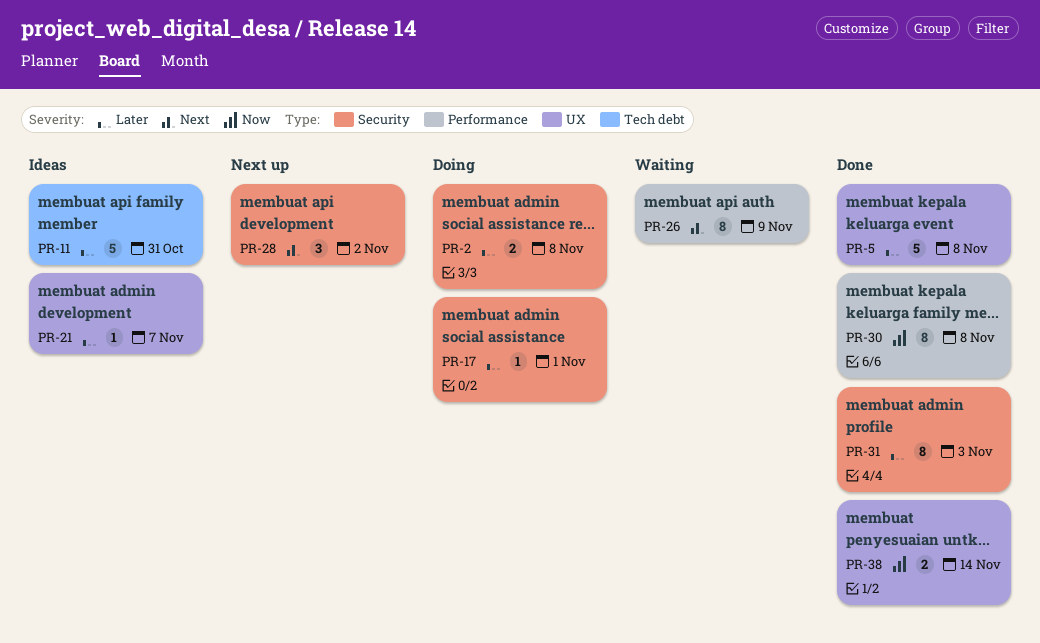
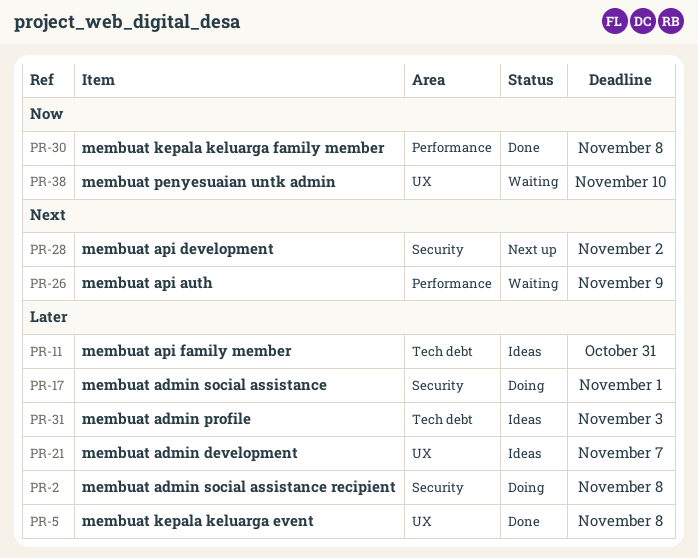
PR-31, status: Done -> Ideas
PR-31, label: Security -> Tech debt
PR-38, status: Done -> Waiting
PR-38, due: Nov 14 -> Nov 10

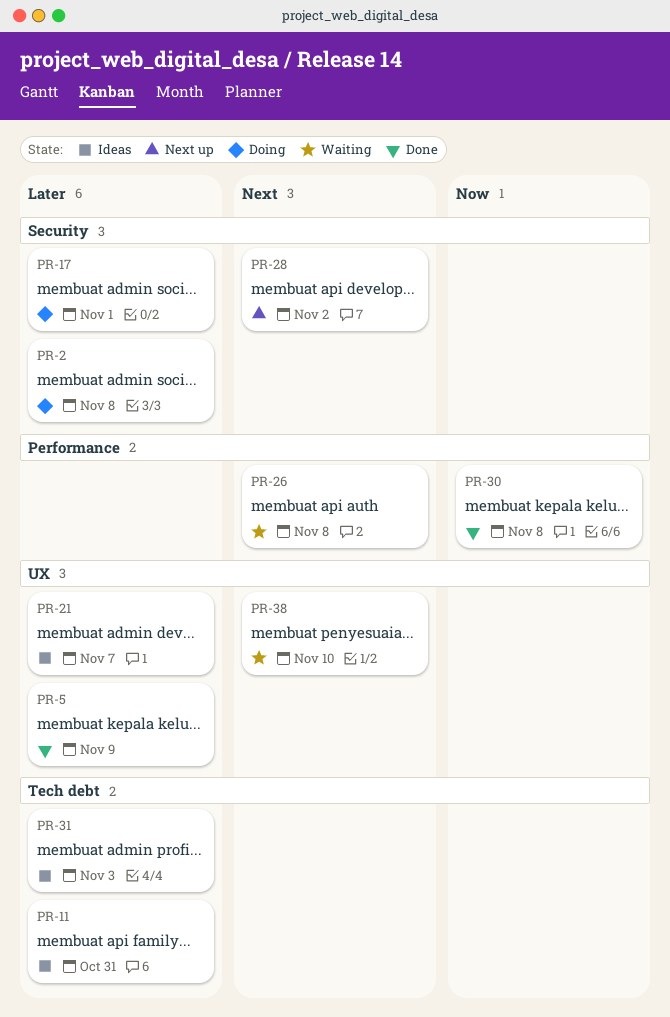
PR-5, due: Nov 8 -> Nov 9
PR-26, due: Nov 9 -> Nov 8
PR-38, priority: Now -> Next

